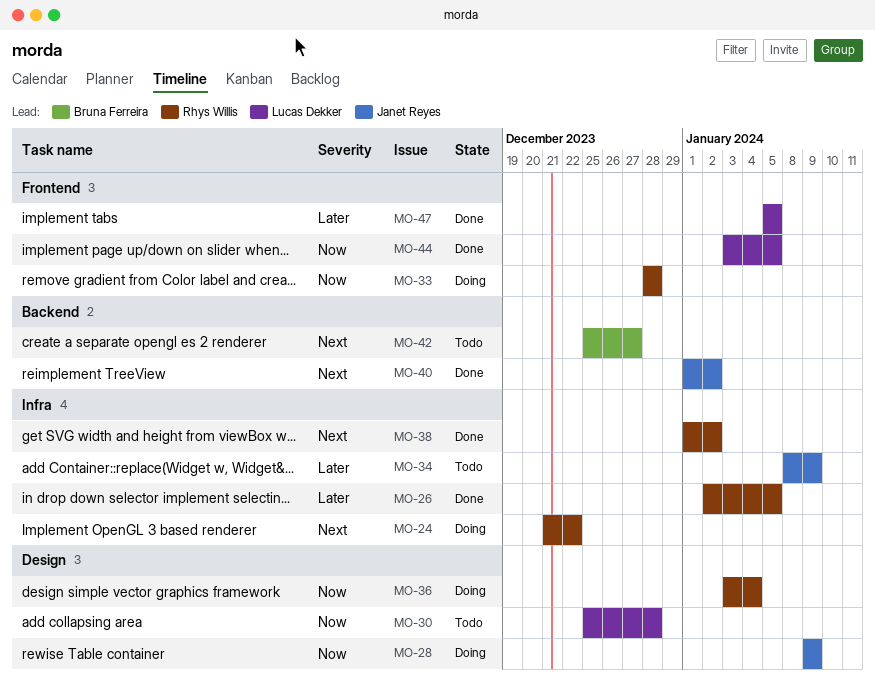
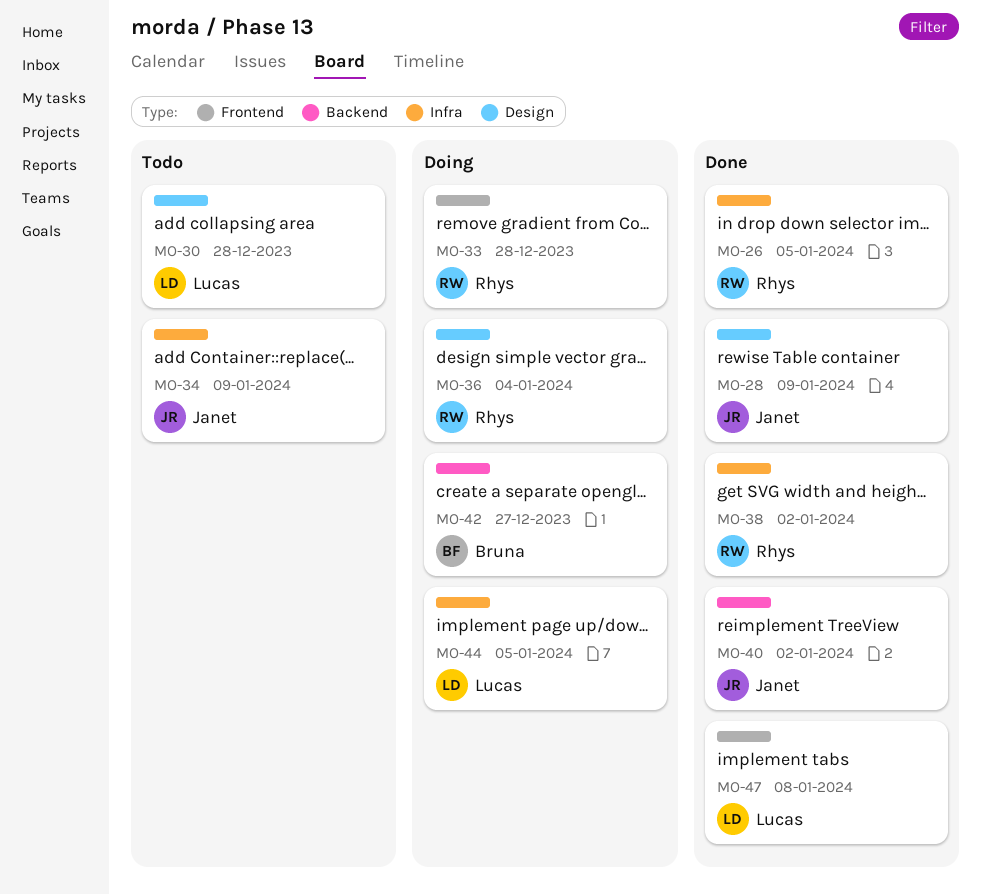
MO-24: present -> none
MO-28, status: Doing -> Done
MO-42, status: Todo -> Doing
MO-44, status: Done -> Doing
MO-44, label: Frontend -> Infra
MO-47, due: Jan 5 -> Jan 8

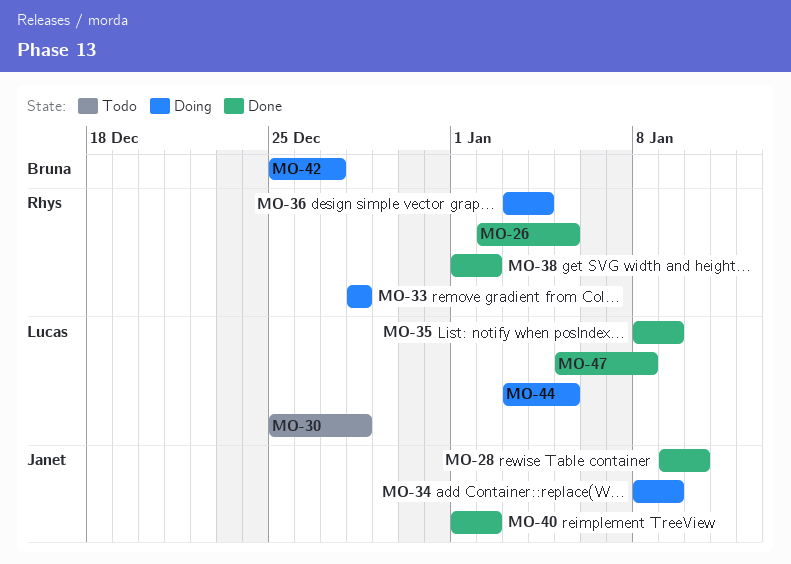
MO-28, due: Jan 9 -> Jan 10
MO-34, status: Todo -> Doing
MO-35: none -> present

